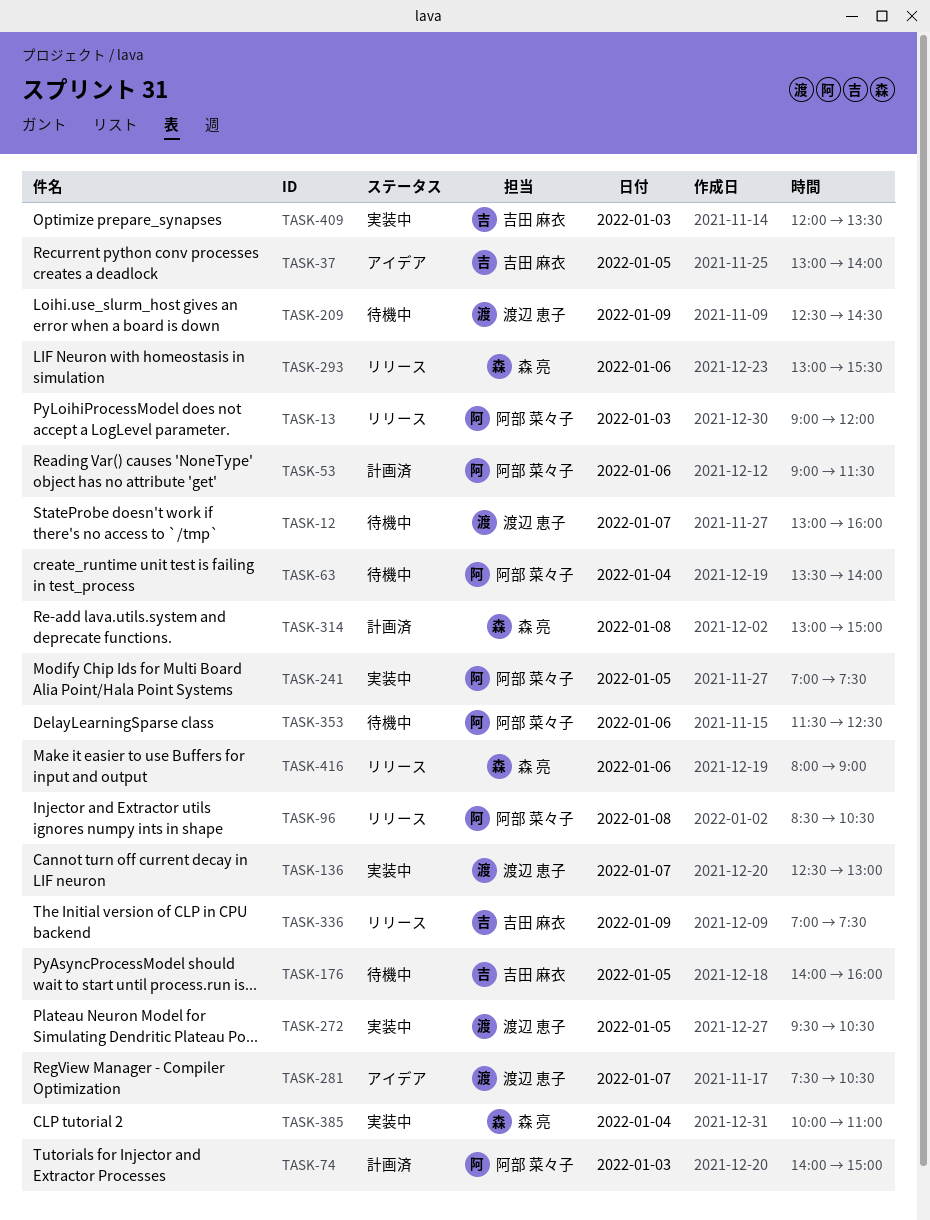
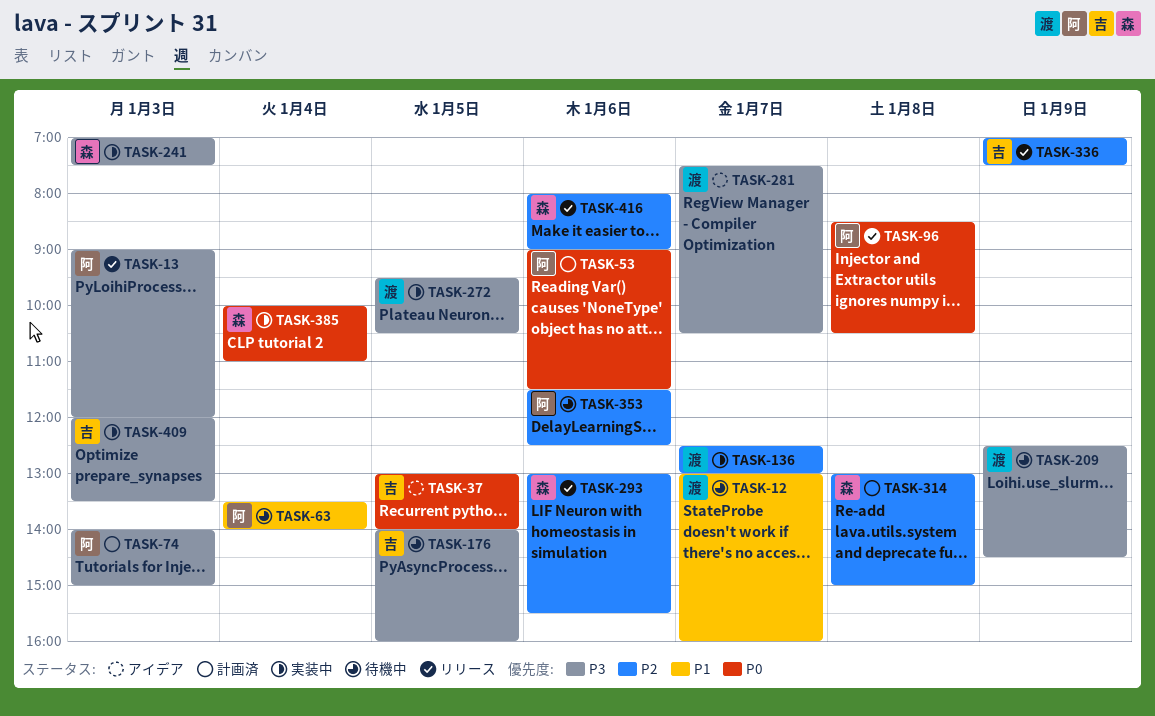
TASK-241, owner: 阿部 菜々子 -> 森 亮
TASK-241, day: Jan 5 -> Jan 3

